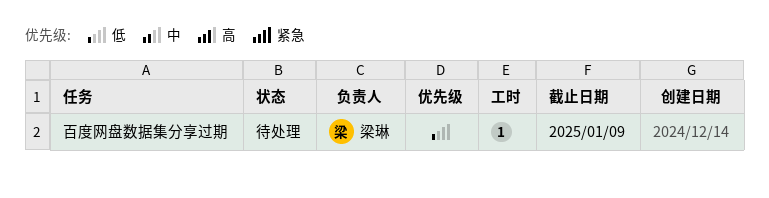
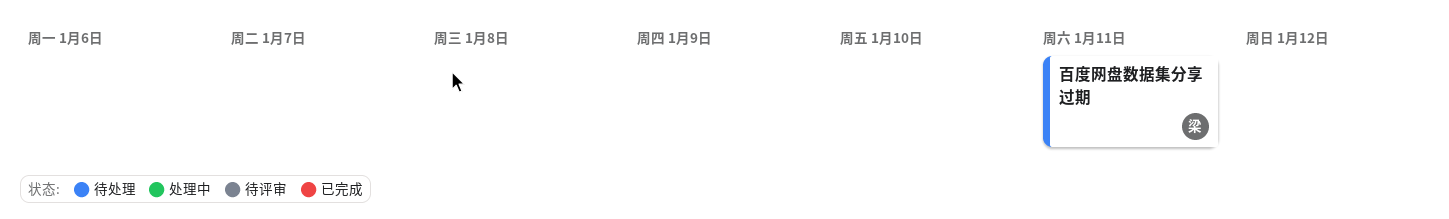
百度网盘数据集分享过期, due: Jan 9 -> Jan 11

